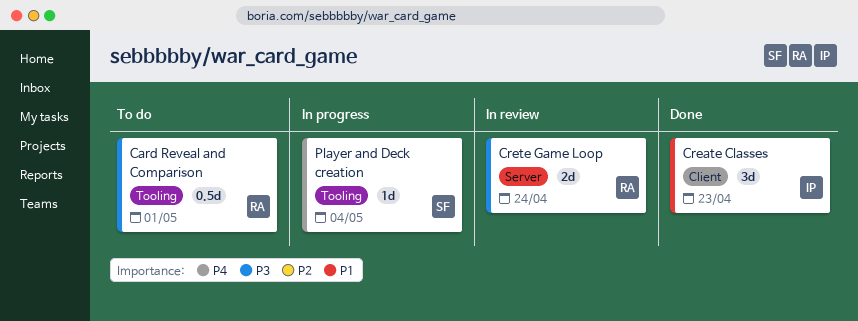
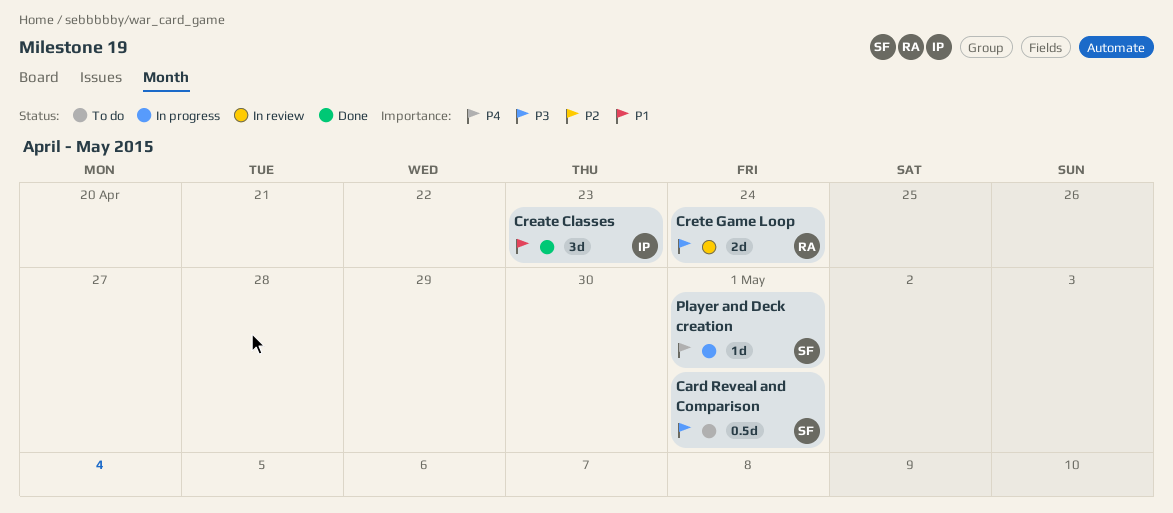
Card Reveal and Comparison, owner: RA -> SF
Player and Deck creation, due: May 4 -> May 1

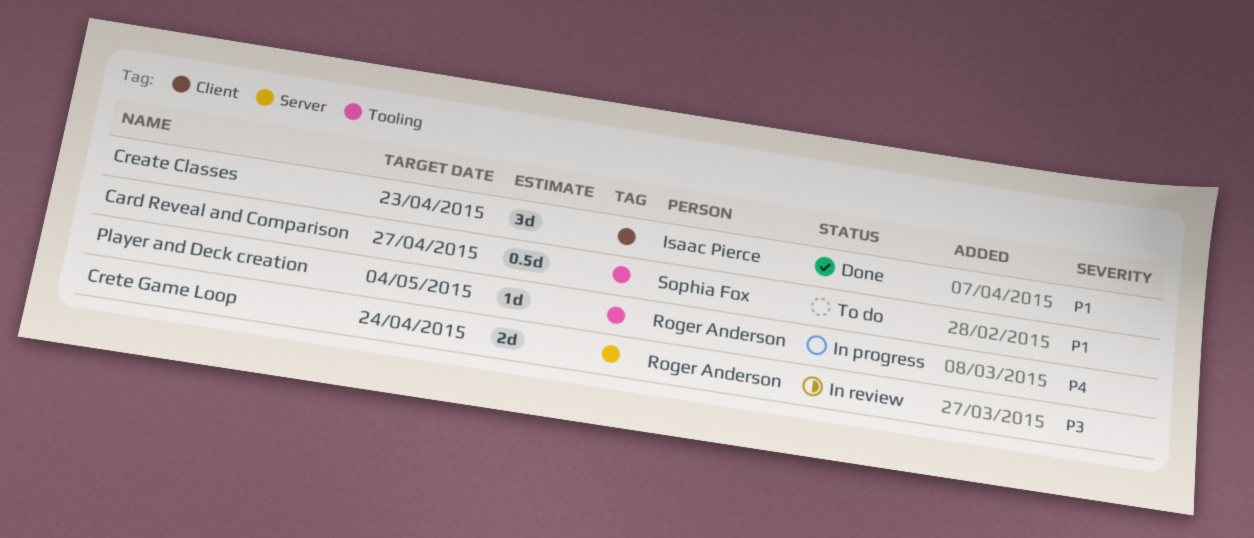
Card Reveal and Comparison, priority: P3 -> P1
Card Reveal and Comparison, due: May 1 -> Apr 27
Player and Deck creation, owner: Sophia Fox -> Roger Anderson
Player and Deck creation, due: May 1 -> May 4

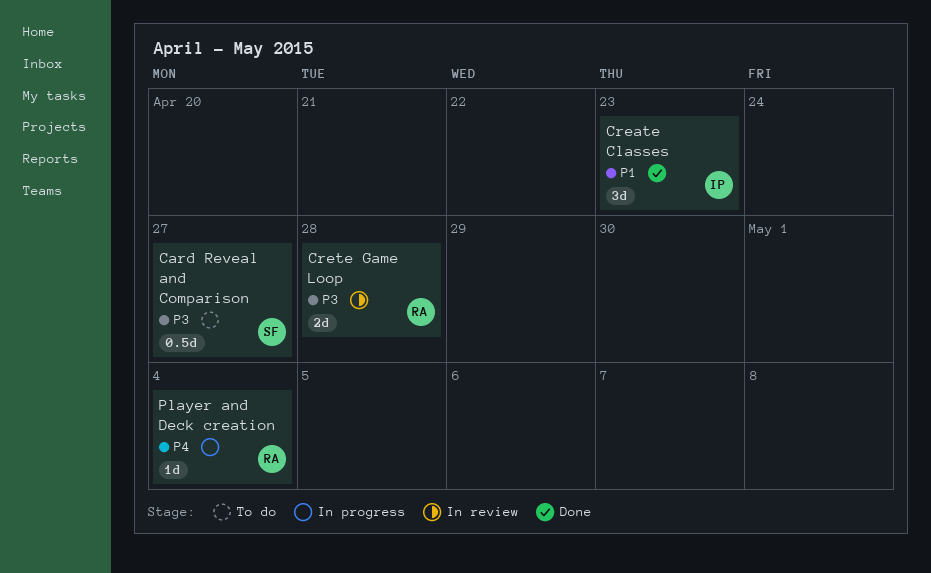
Card Reveal and Comparison, priority: P1 -> P3
Crete Game Loop, due: Apr 24 -> Apr 28

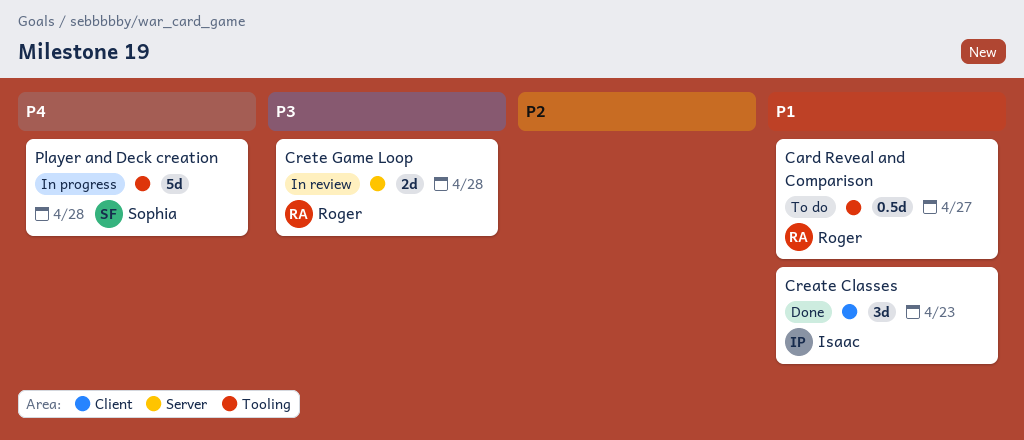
Card Reveal and Comparison, owner: Sophia -> Roger
Card Reveal and Comparison, priority: P3 -> P1
Player and Deck creation, owner: Roger -> Sophia
Player and Deck creation, estimate: 1d -> 5d
Player and Deck creation, due: May 4 -> Apr 28

